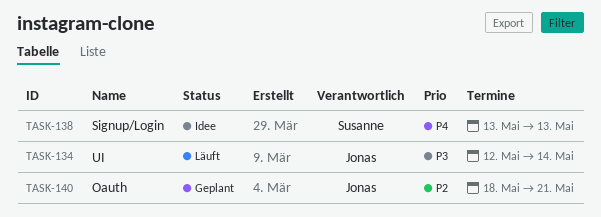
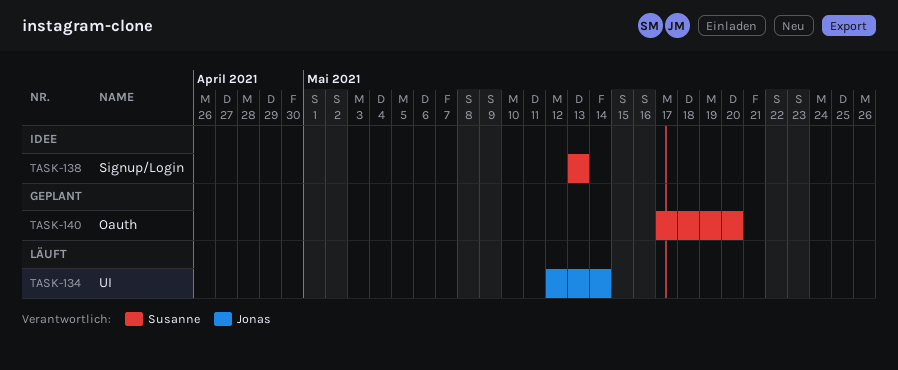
TASK-140, owner: Jonas -> Susanne
TASK-140, start: May 18 -> May 17
TASK-140, due: May 21 -> May 20

